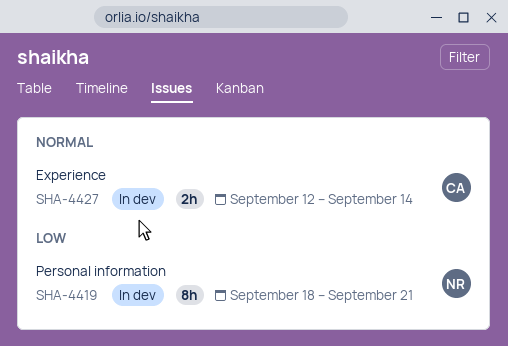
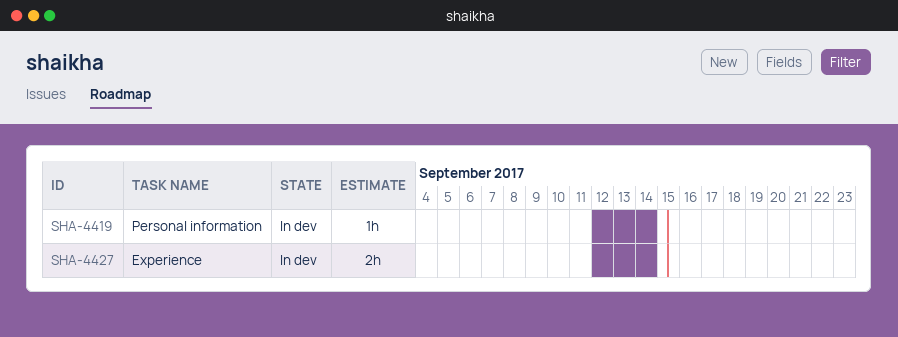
SHA-4419, estimate: 8h -> 1h
SHA-4419, start: Sep 18 -> Sep 12
SHA-4419, due: Sep 21 -> Sep 14

